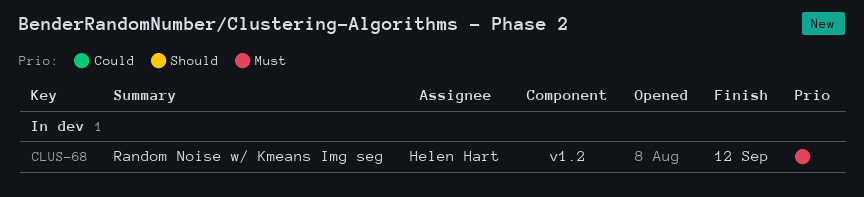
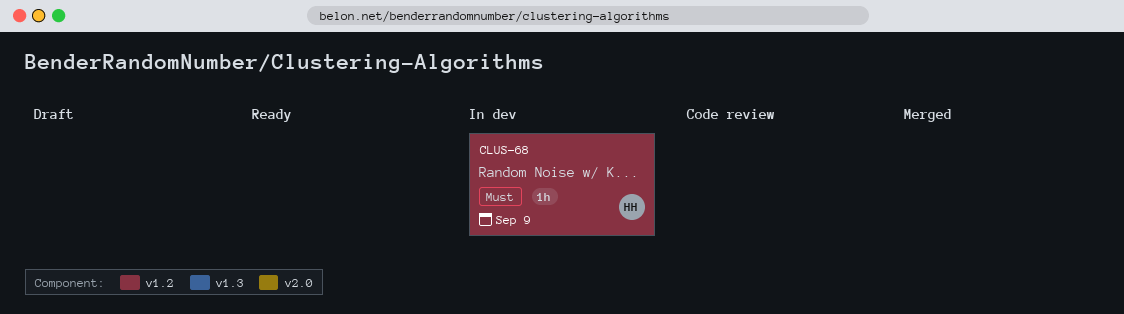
CLUS-68, due: Sep 12 -> Sep 9

